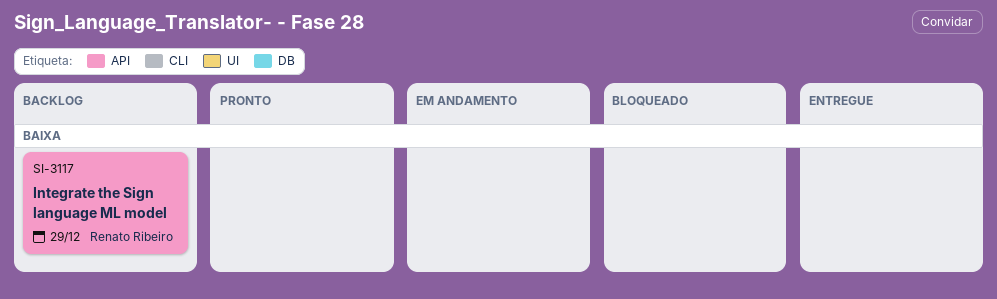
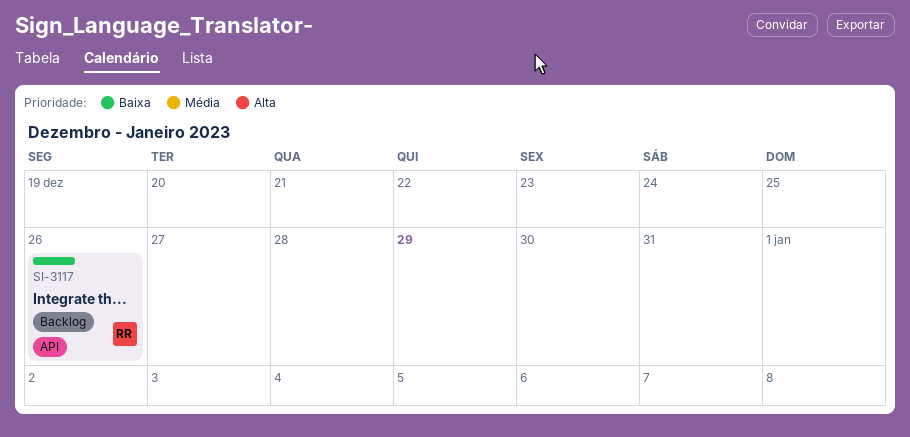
SI-3117, due: Dec 29 -> Dec 26

